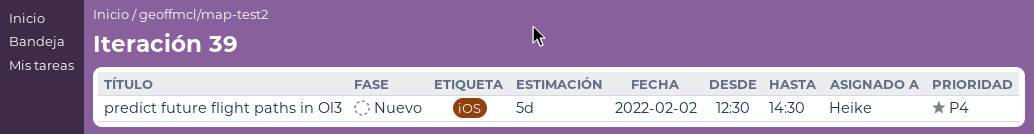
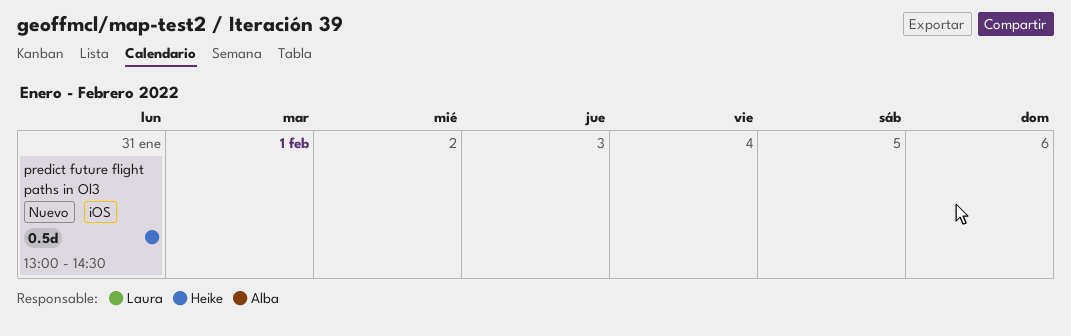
predict future flight paths in Ol3, estimate: 5d -> 0.5d
predict future flight paths in Ol3, day: Feb 2 -> Jan 31
predict future flight paths in Ol3, begins: 12:30 -> 13:00

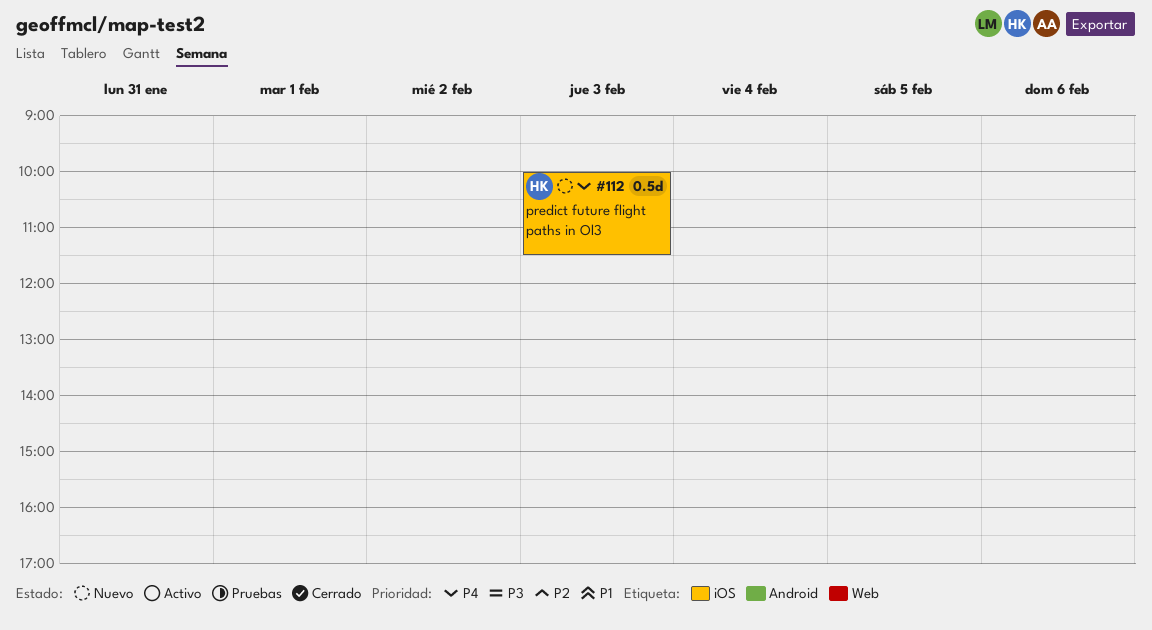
predict future flight paths in Ol3, day: Jan 31 -> Feb 3
predict future flight paths in Ol3, begins: 13:00 -> 10:00
predict future flight paths in Ol3, ends: 14:30 -> 11:30

